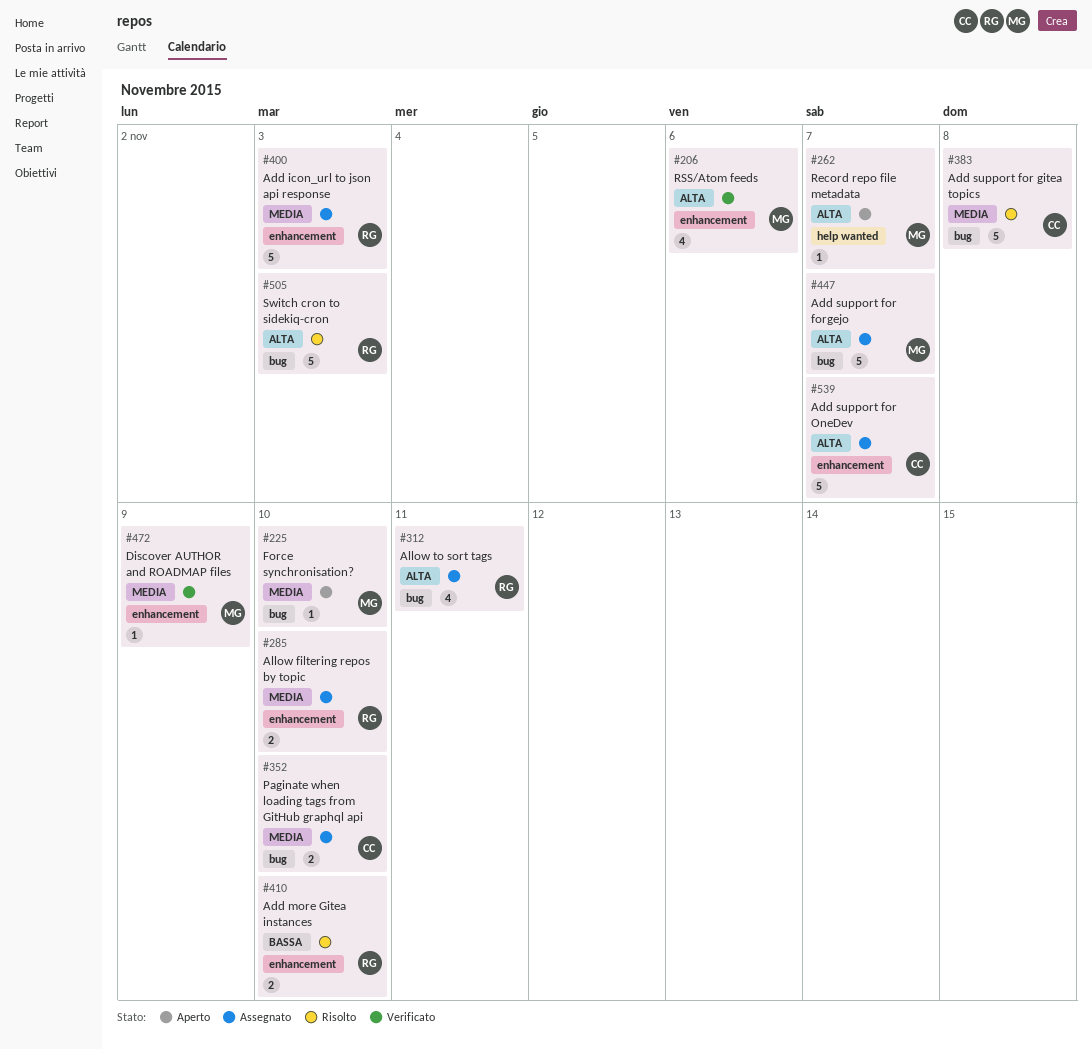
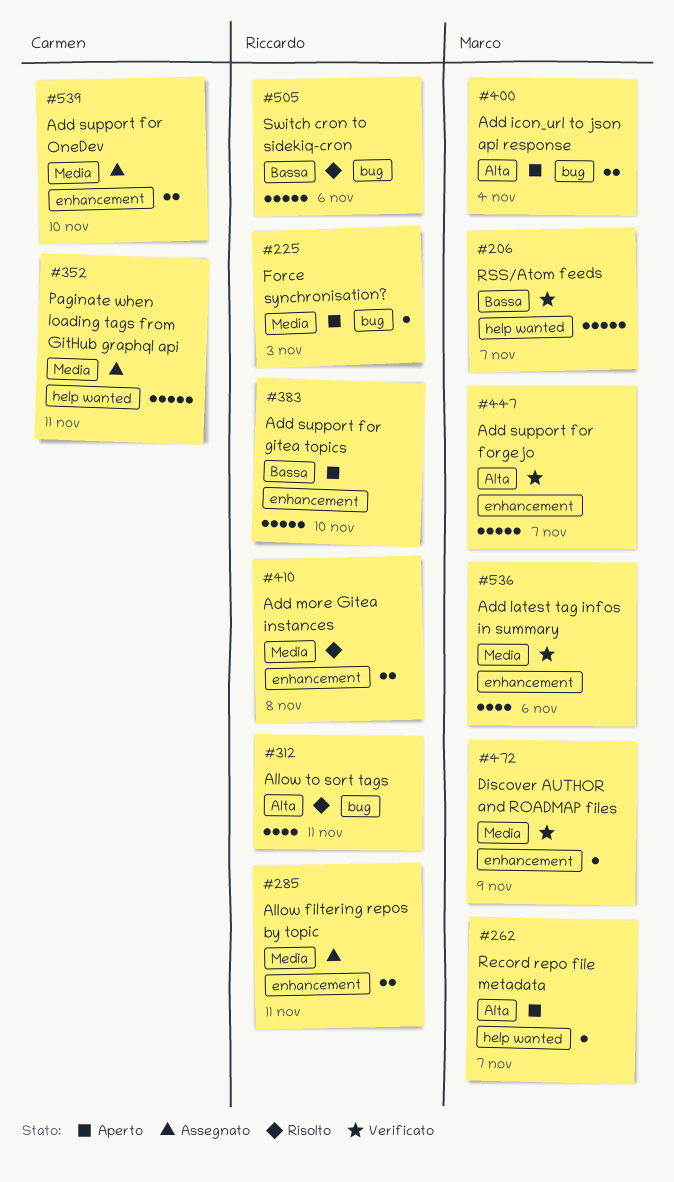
#206, priority: Alta -> Bassa
#206, label: enhancement -> help wanted
#206, estimate: 4 -> 5
#206, due: Nov 6 -> Nov 7
#225, owner: Marco -> Riccardo
#225, due: Nov 10 -> Nov 3
#285, due: Nov 10 -> Nov 11
#312, status: Assegnato -> Risolto
#352, label: bug -> help wanted
#352, estimate: 2 -> 5
#352, due: Nov 10 -> Nov 11
#383, status: Risolto -> Aperto
#383, owner: Carmen -> Riccardo
#383, priority: Media -> Bassa
#383, label: bug -> enhancement
#383, due: Nov 8 -> Nov 10
#400, status: Assegnato -> Aperto
#400, owner: Riccardo -> Marco
#400, priority: Media -> Alta
#400, label: enhancement -> bug
#400, estimate: 5 -> 2
#400, due: Nov 3 -> Nov 4
#410, priority: Bassa -> Media
#410, due: Nov 10 -> Nov 8
#447, status: Assegnato -> Verificato
#447, label: bug -> enhancement
#505, priority: Alta -> Bassa
#505, due: Nov 3 -> Nov 6
#536: none -> present
#539, priority: Alta -> Media
#539, estimate: 5 -> 2
#539, due: Nov 7 -> Nov 10

